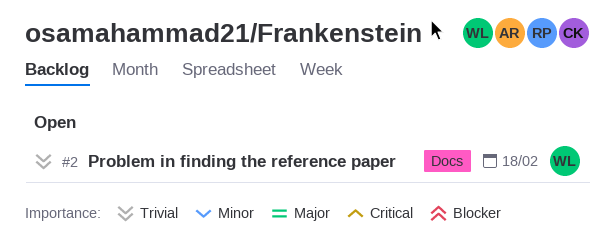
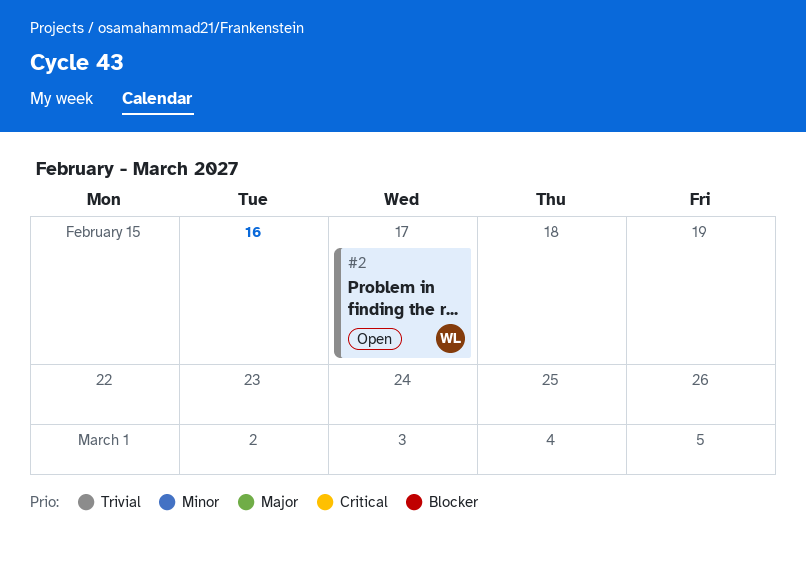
#2, due: Feb 18 -> Feb 17

